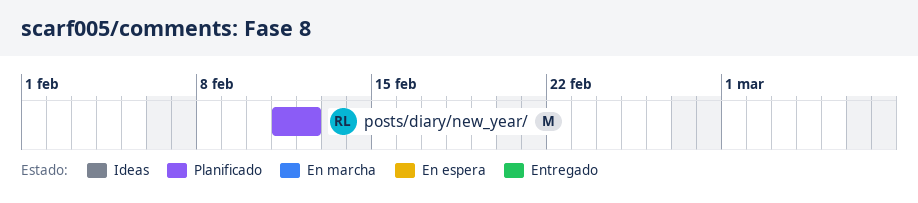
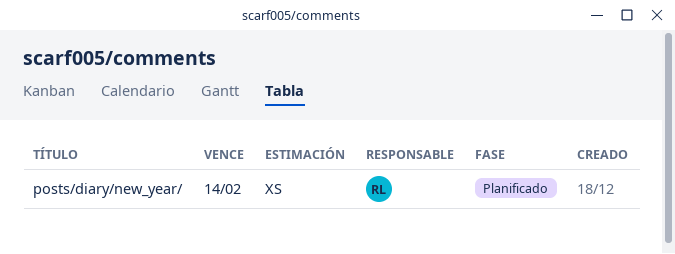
posts/diary/new_year/, estimate: M -> XS
posts/diary/new_year/, due: Feb 12 -> Feb 14

